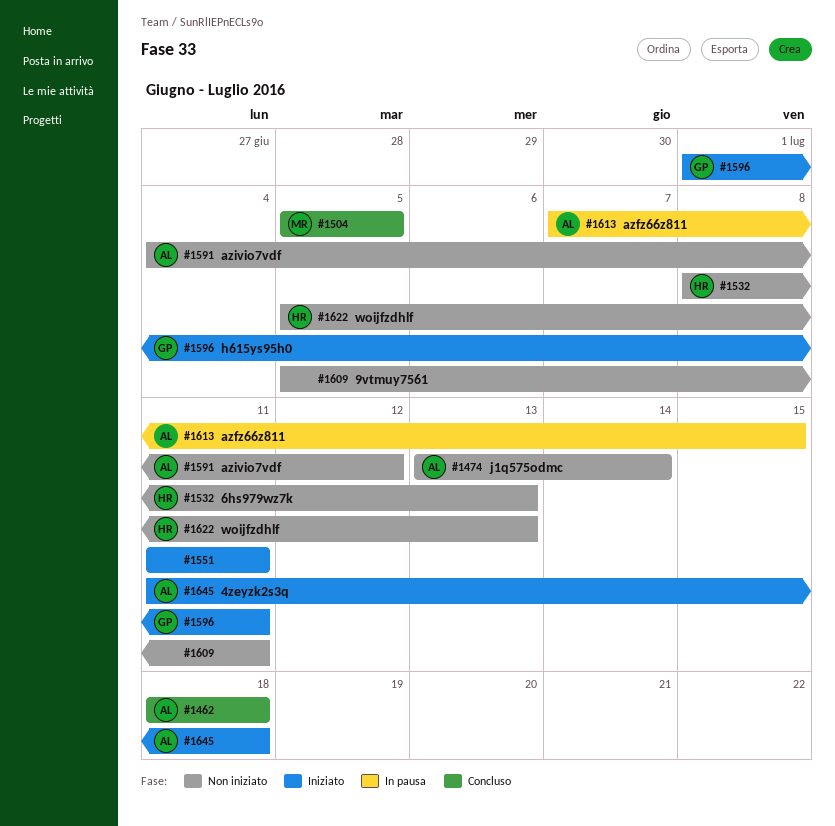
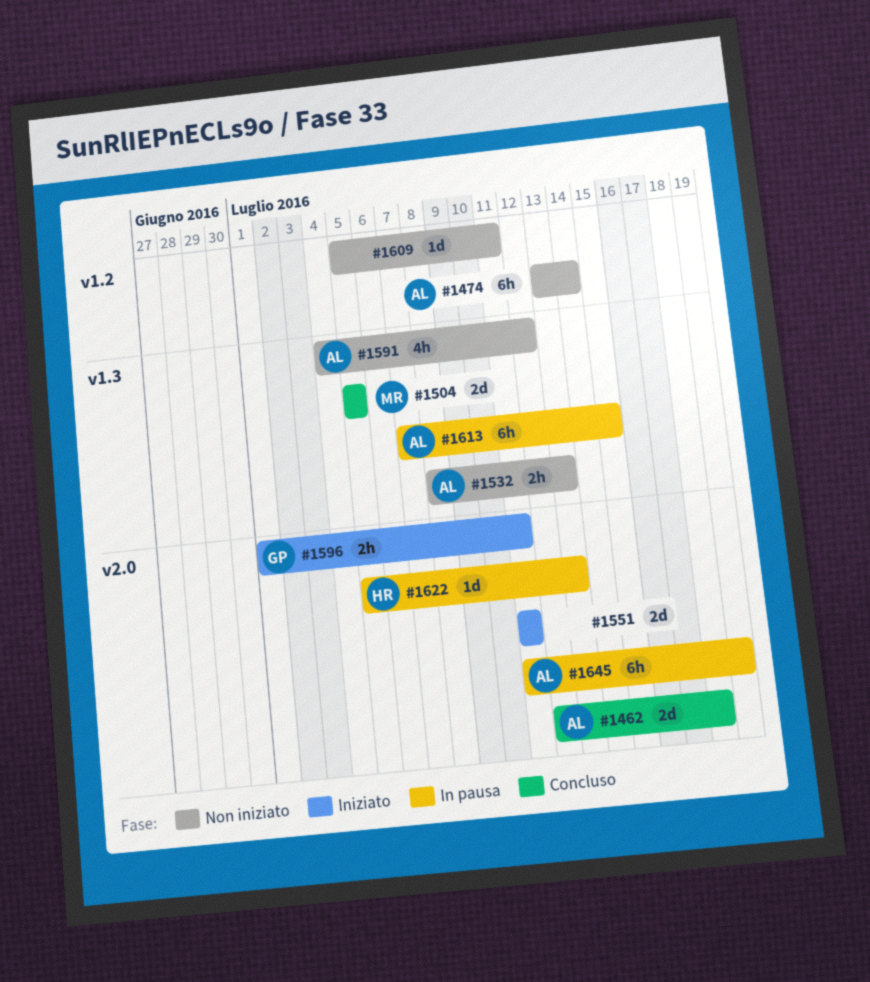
#1462, start: Jul 18 -> Jul 12
#1532, owner: HR -> AL
#1622, status: Non iniziato -> In pausa
#1645, status: Iniziato -> In pausa
#1645, due: Jul 18 -> Jul 19

